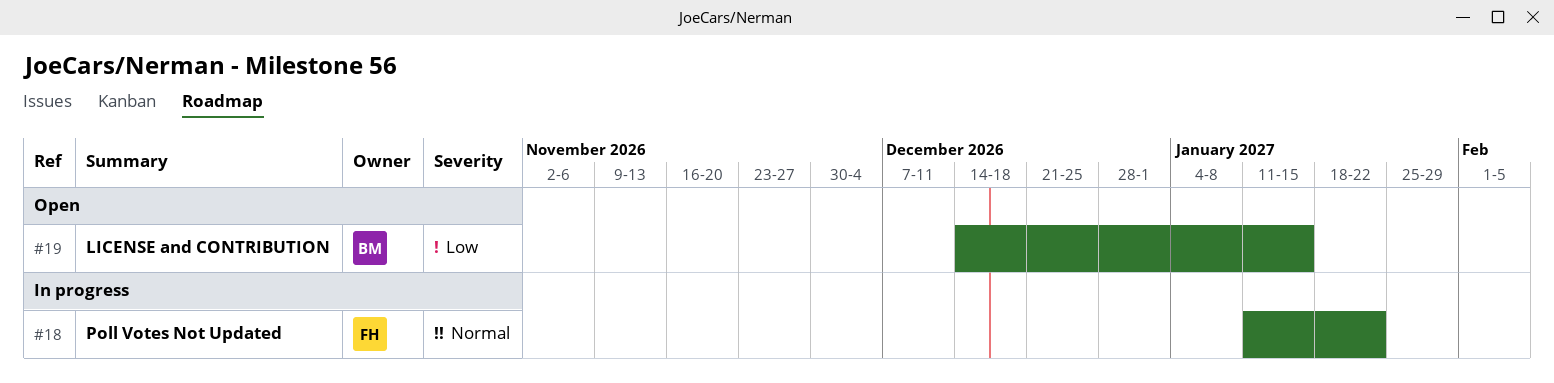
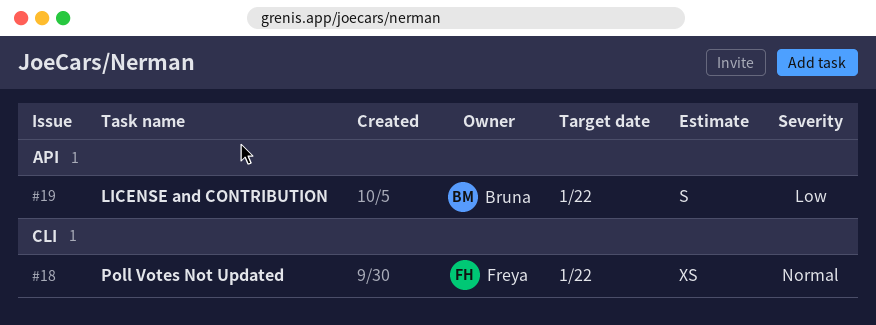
#19, due: Jan 15 -> Jan 22

